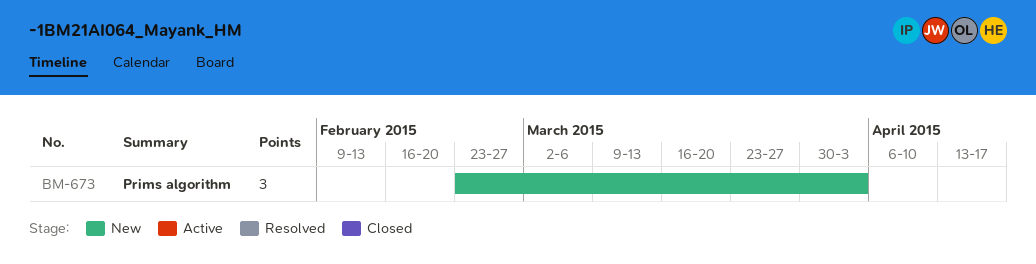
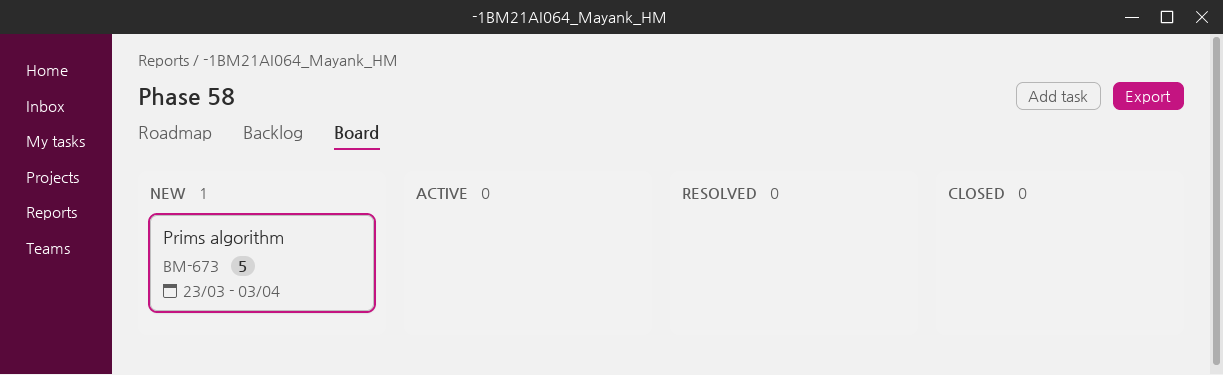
BM-673, estimate: 3 -> 5
BM-673, start: Feb 23 -> Mar 23

